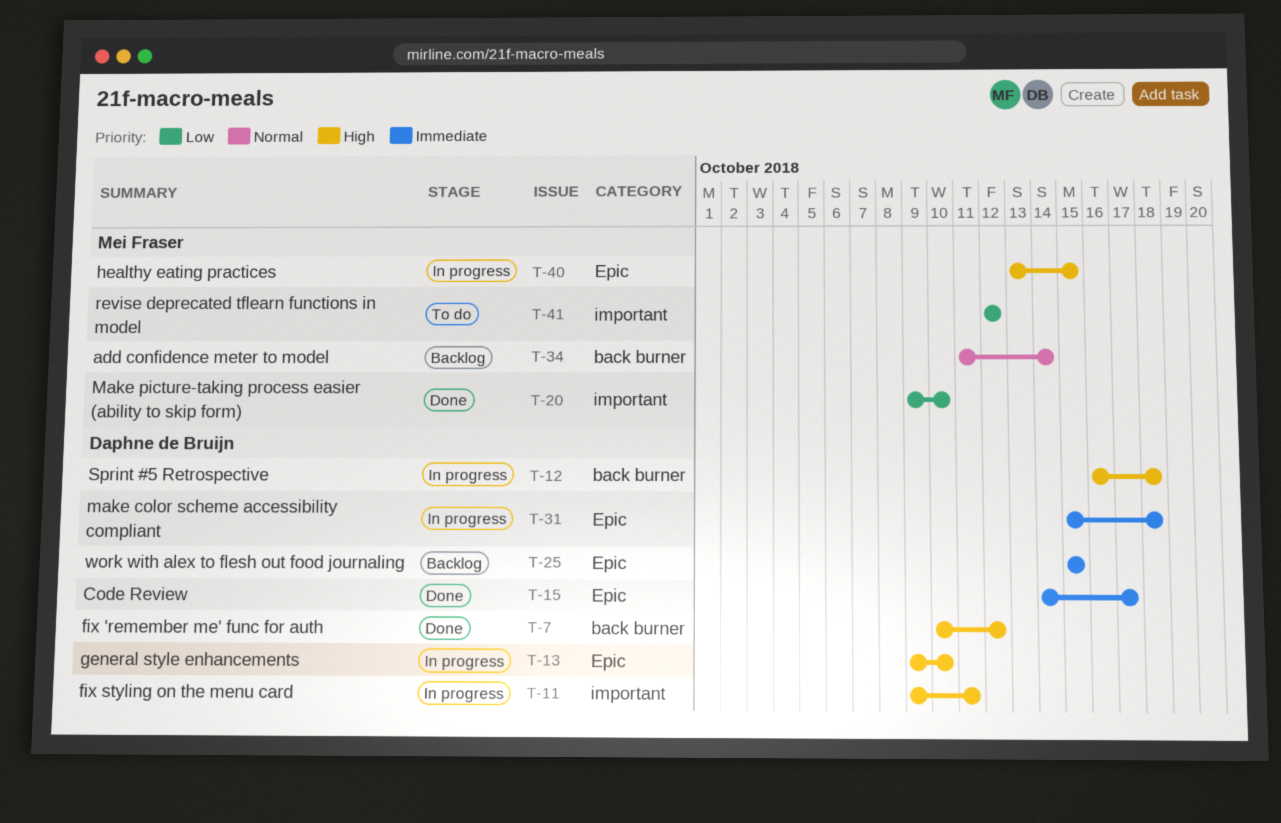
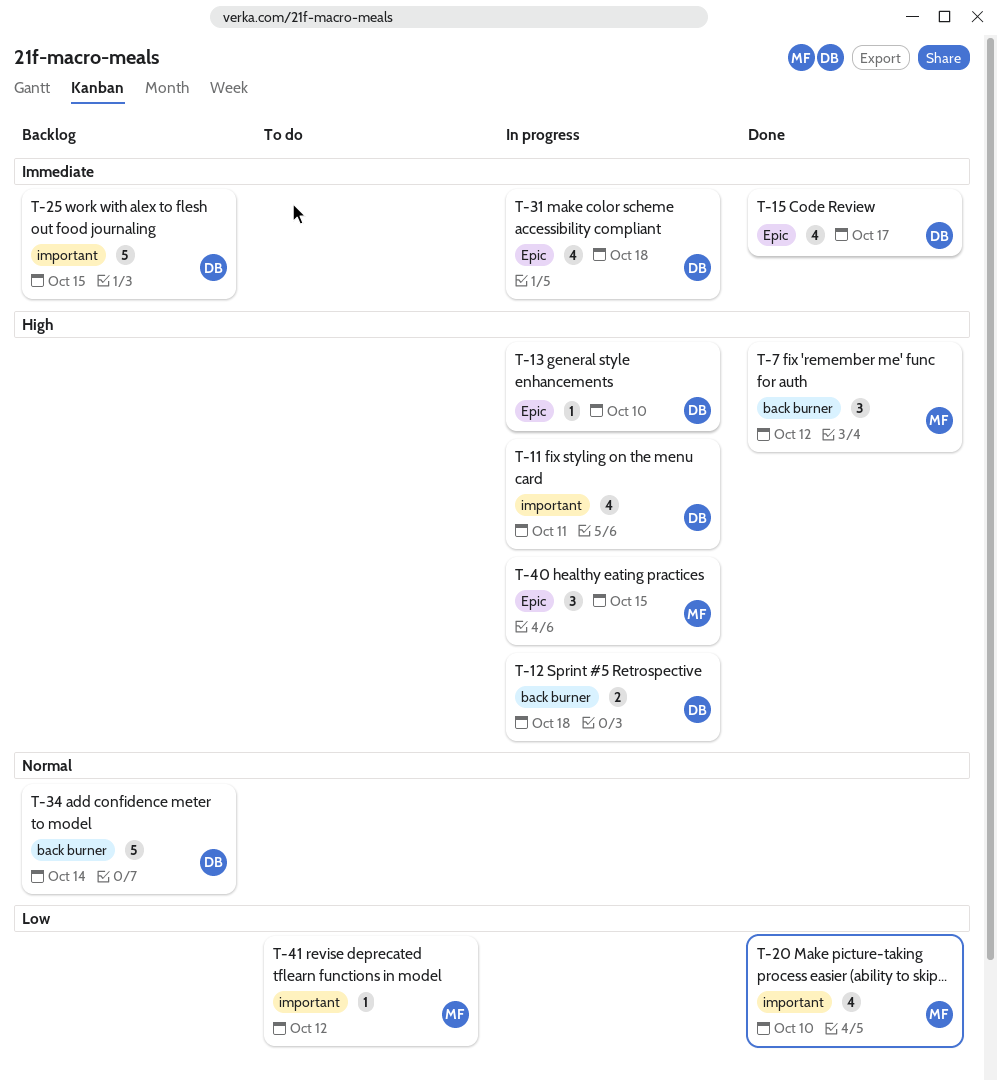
T-7, owner: Daphne de Bruijn -> Mei Fraser
T-25, label: Epic -> important
T-34, owner: Mei Fraser -> Daphne de Bruijn

